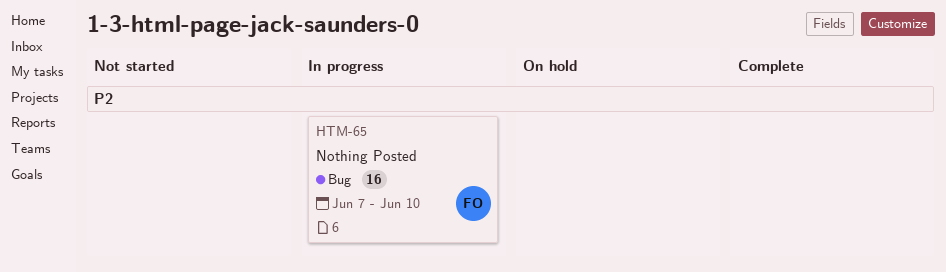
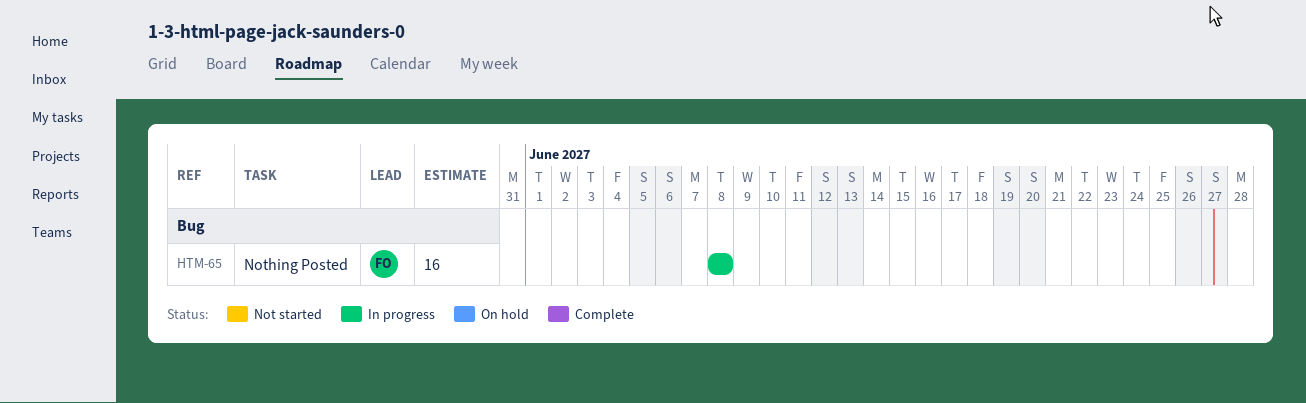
HTM-65, start: Jun 7 -> Jun 8
HTM-65, due: Jun 10 -> Jun 8

